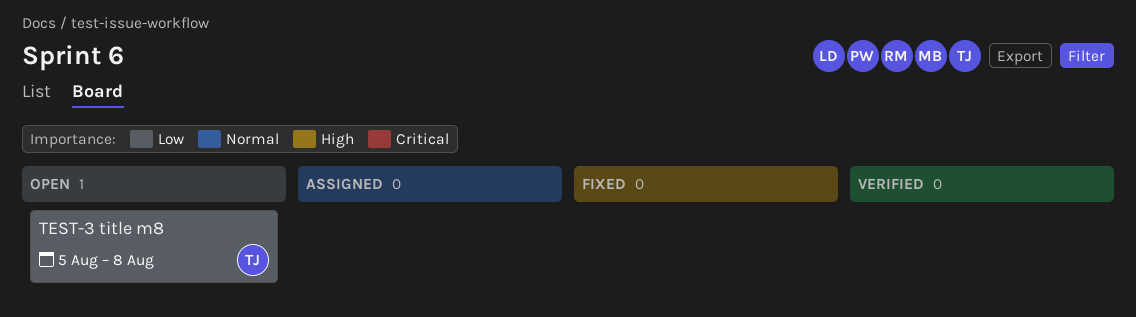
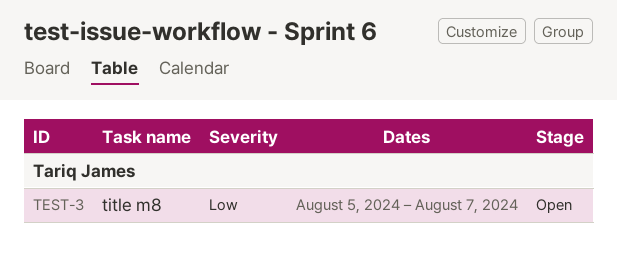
TEST-3, due: Aug 8 -> Aug 7

